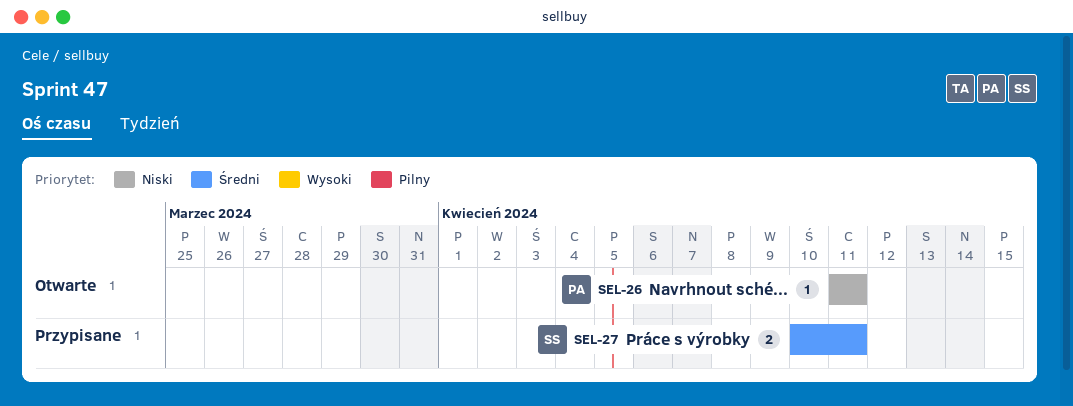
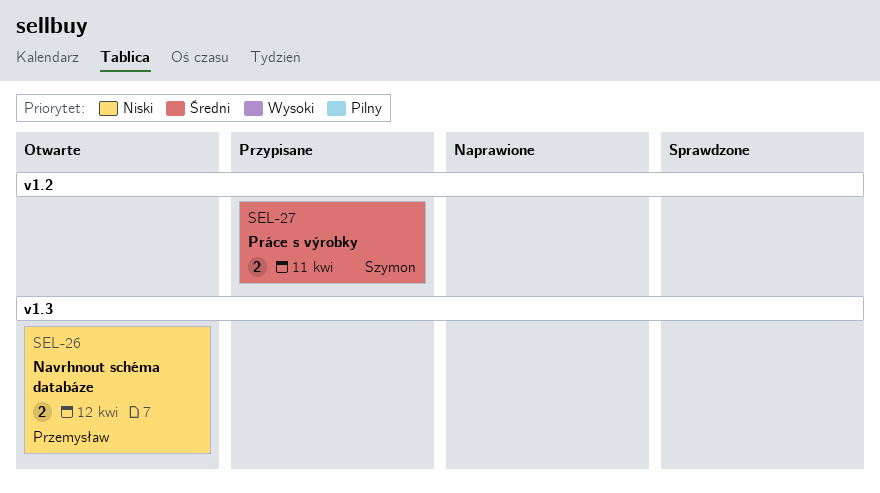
SEL-26, estimate: 1 -> 2
SEL-26, due: Apr 11 -> Apr 12

